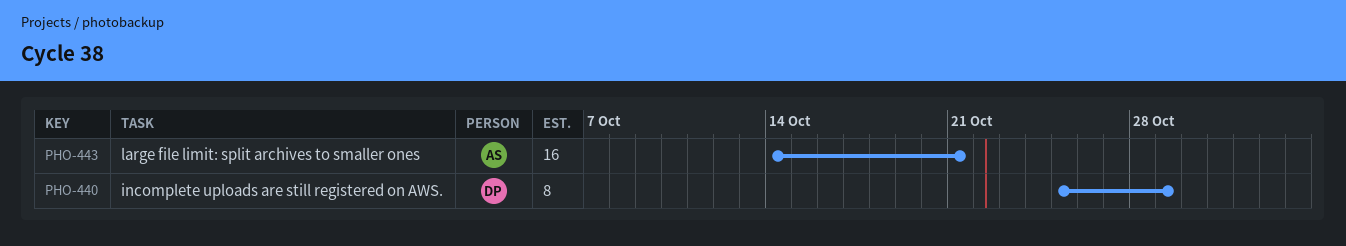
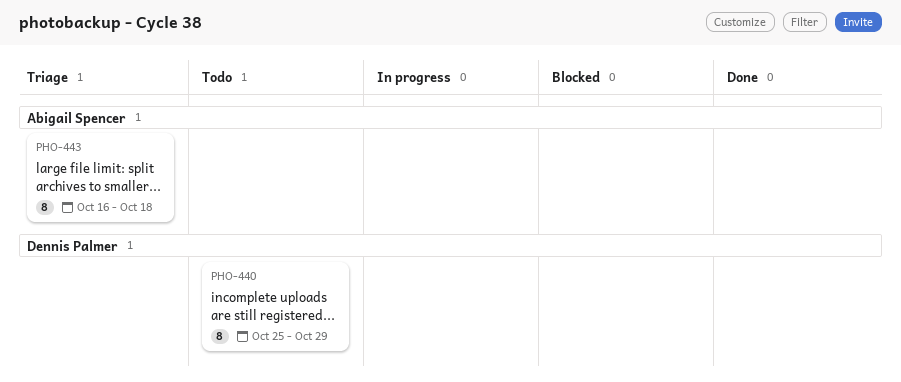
PHO-443, estimate: 16 -> 8
PHO-443, start: Oct 14 -> Oct 16
PHO-443, due: Oct 21 -> Oct 18

